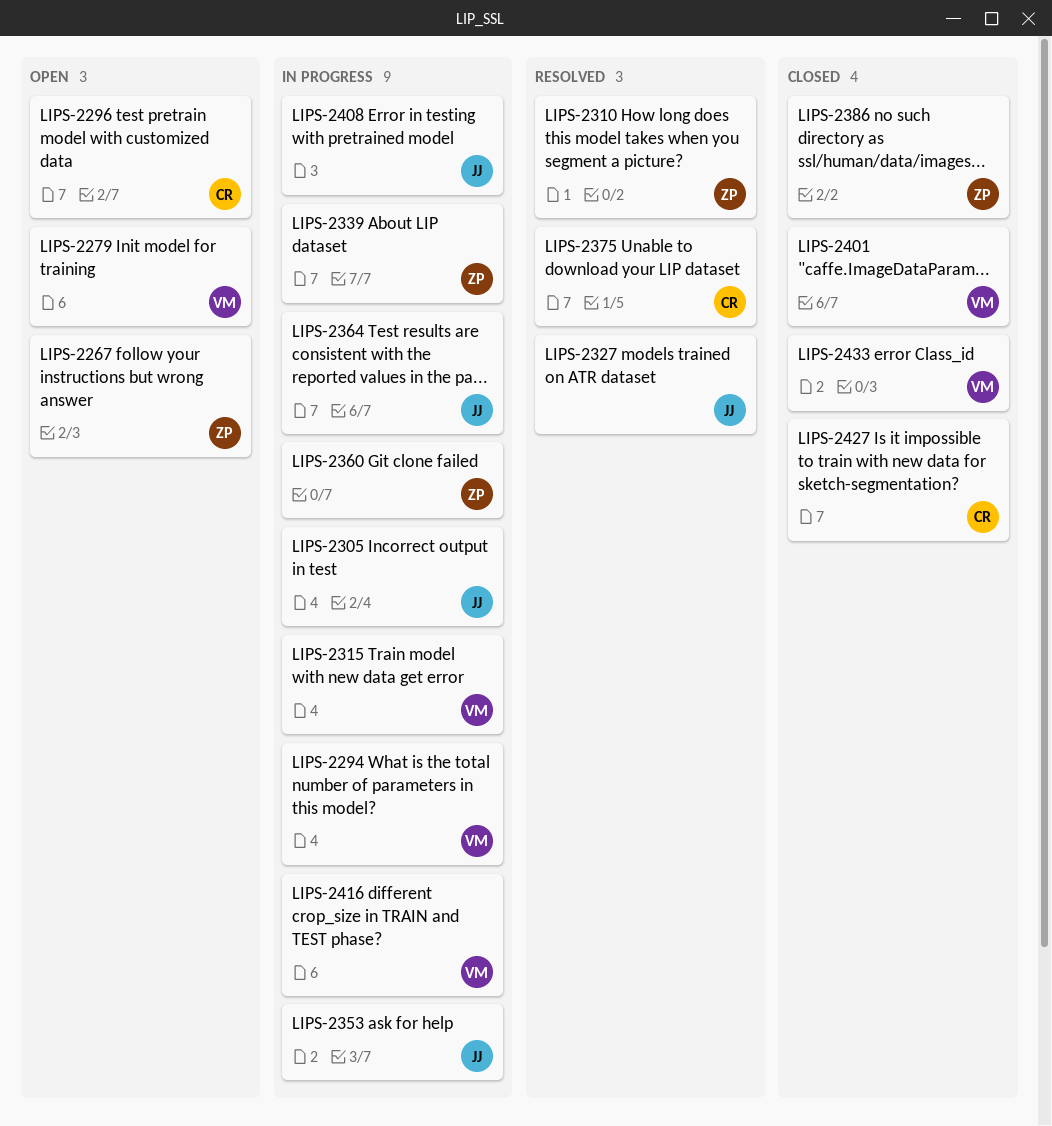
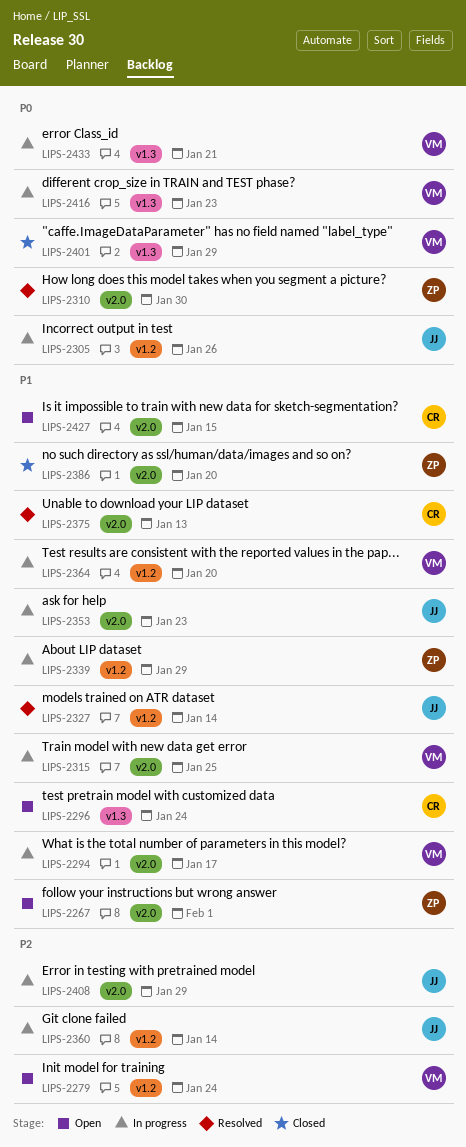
LIPS-2360, owner: ZP -> JJ
LIPS-2364, owner: JJ -> VM
LIPS-2427, status: Closed -> Open
LIPS-2433, status: Closed -> In progress

